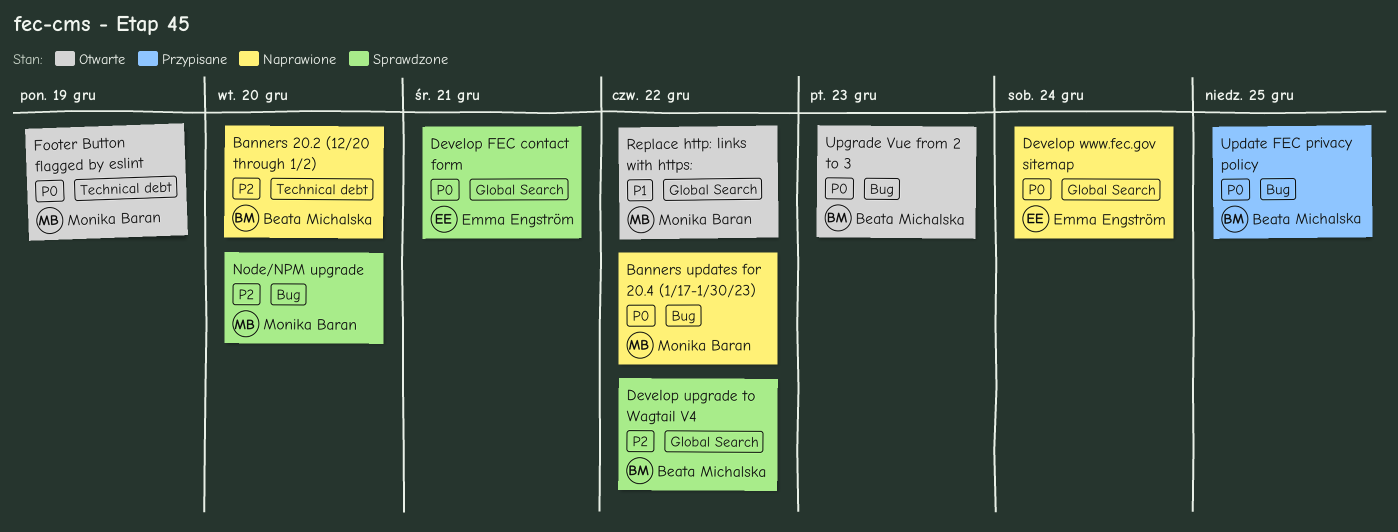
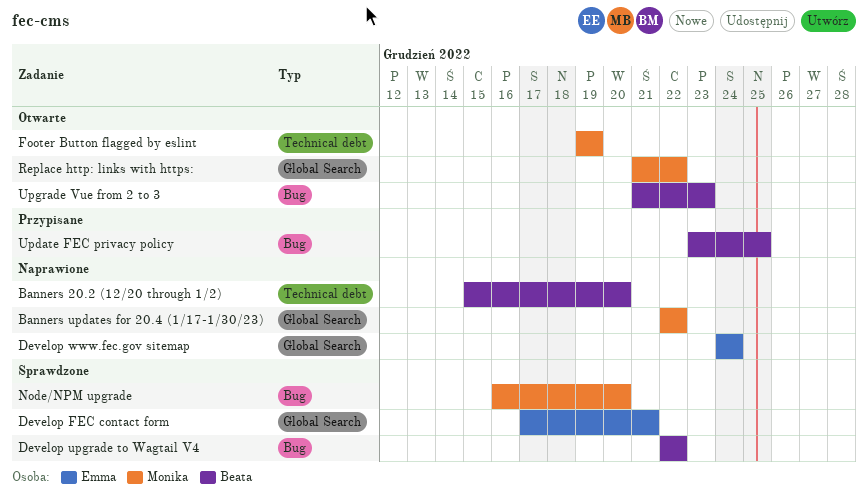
Banners updates for 20.4 (1/17-1/30/23), label: Bug -> Global Search
Develop upgrade to Wagtail V4, label: Global Search -> Bug

